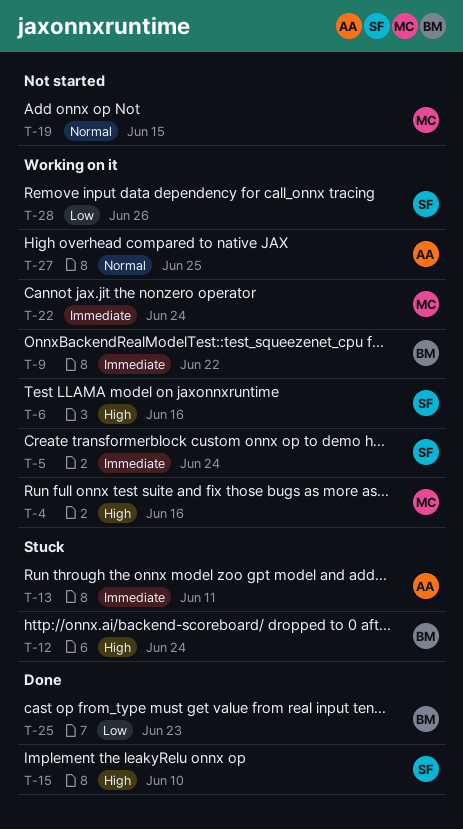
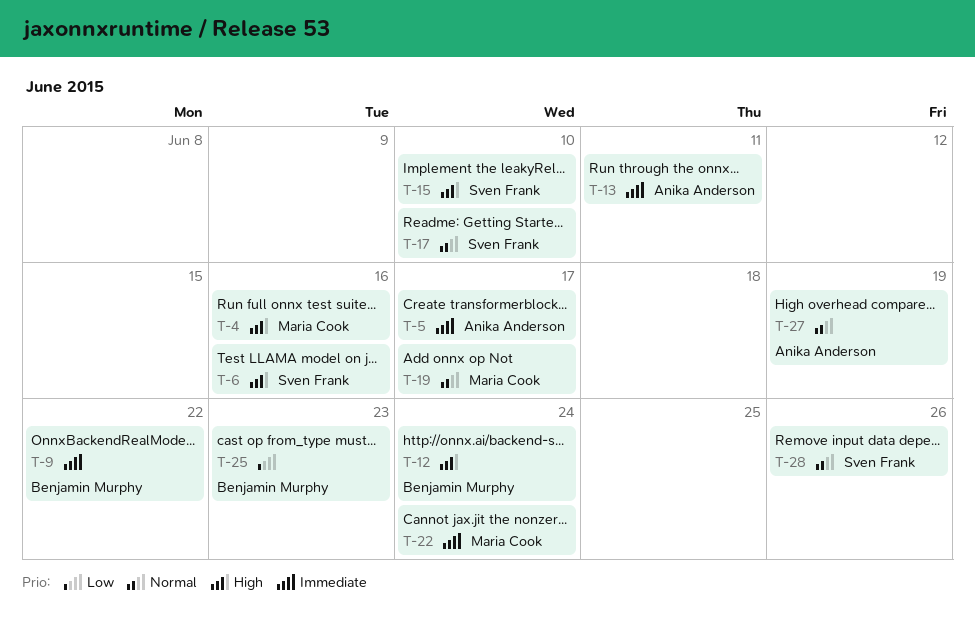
T-5, owner: Sven Frank -> Anika Anderson
T-5, due: Jun 24 -> Jun 17
T-17: none -> present
T-19, due: Jun 15 -> Jun 17
T-27, due: Jun 25 -> Jun 19
T-28, priority: Low -> Normal

